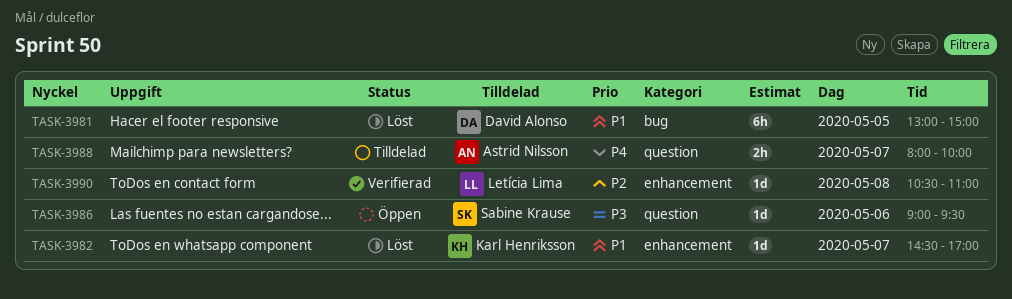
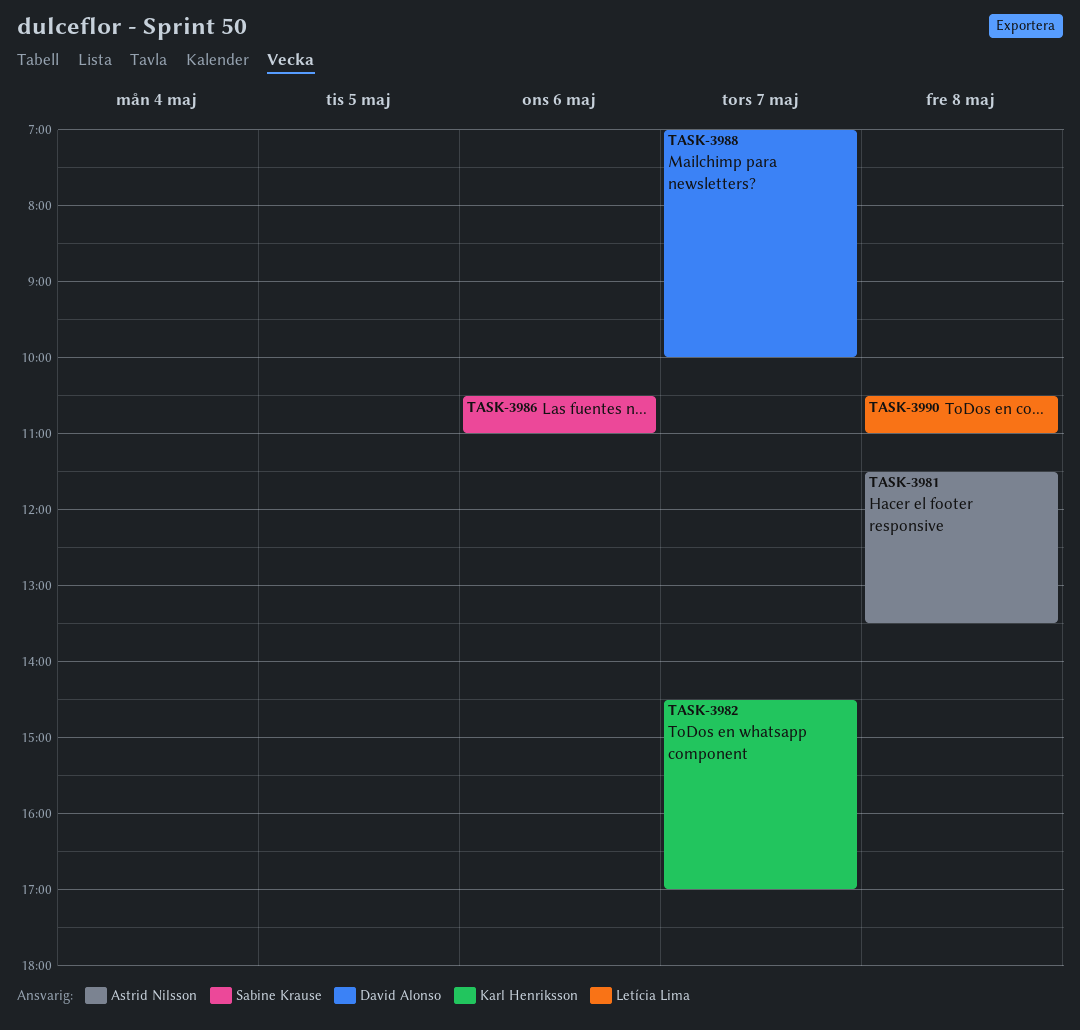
TASK-3981, owner: David Alonso -> Astrid Nilsson
TASK-3981, day: May 5 -> May 8
TASK-3981, begins: 13:00 -> 11:30
TASK-3981, ends: 15:00 -> 13:30
TASK-3986, begins: 09:00 -> 10:30
TASK-3986, ends: 09:30 -> 11:00
TASK-3988, owner: Astrid Nilsson -> David Alonso
TASK-3988, begins: 08:00 -> 07:00

